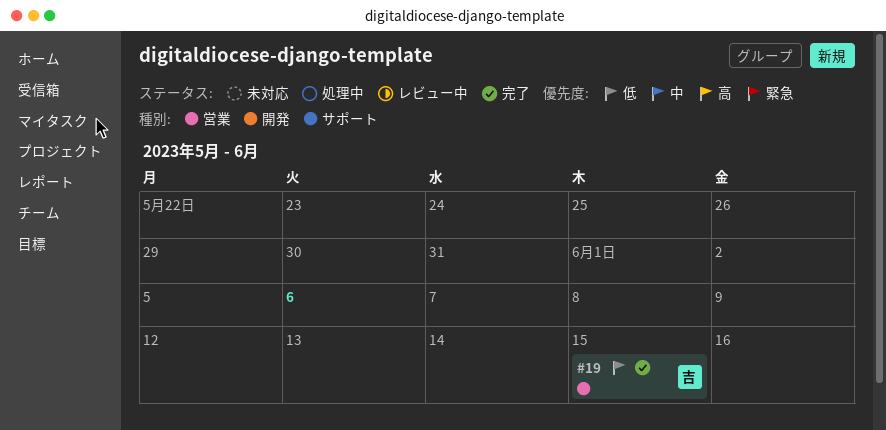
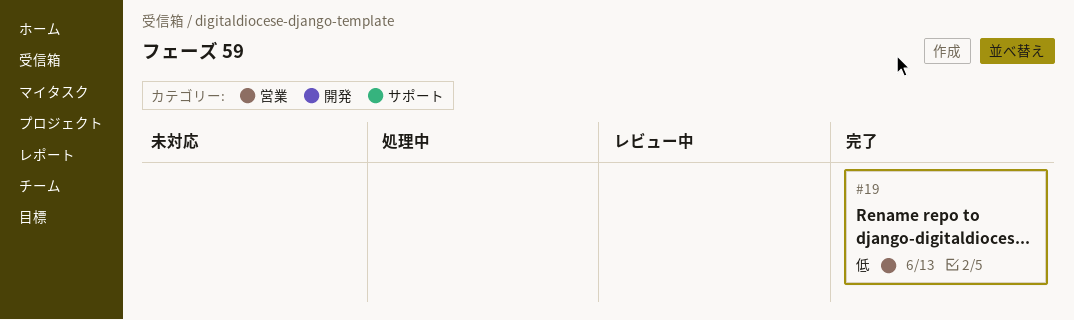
#19, due: Jun 15 -> Jun 13

